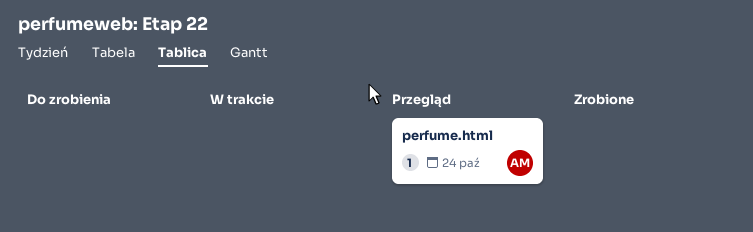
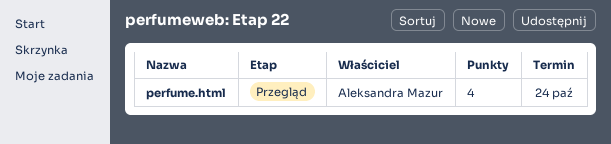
perfume.html, estimate: 1 -> 4

